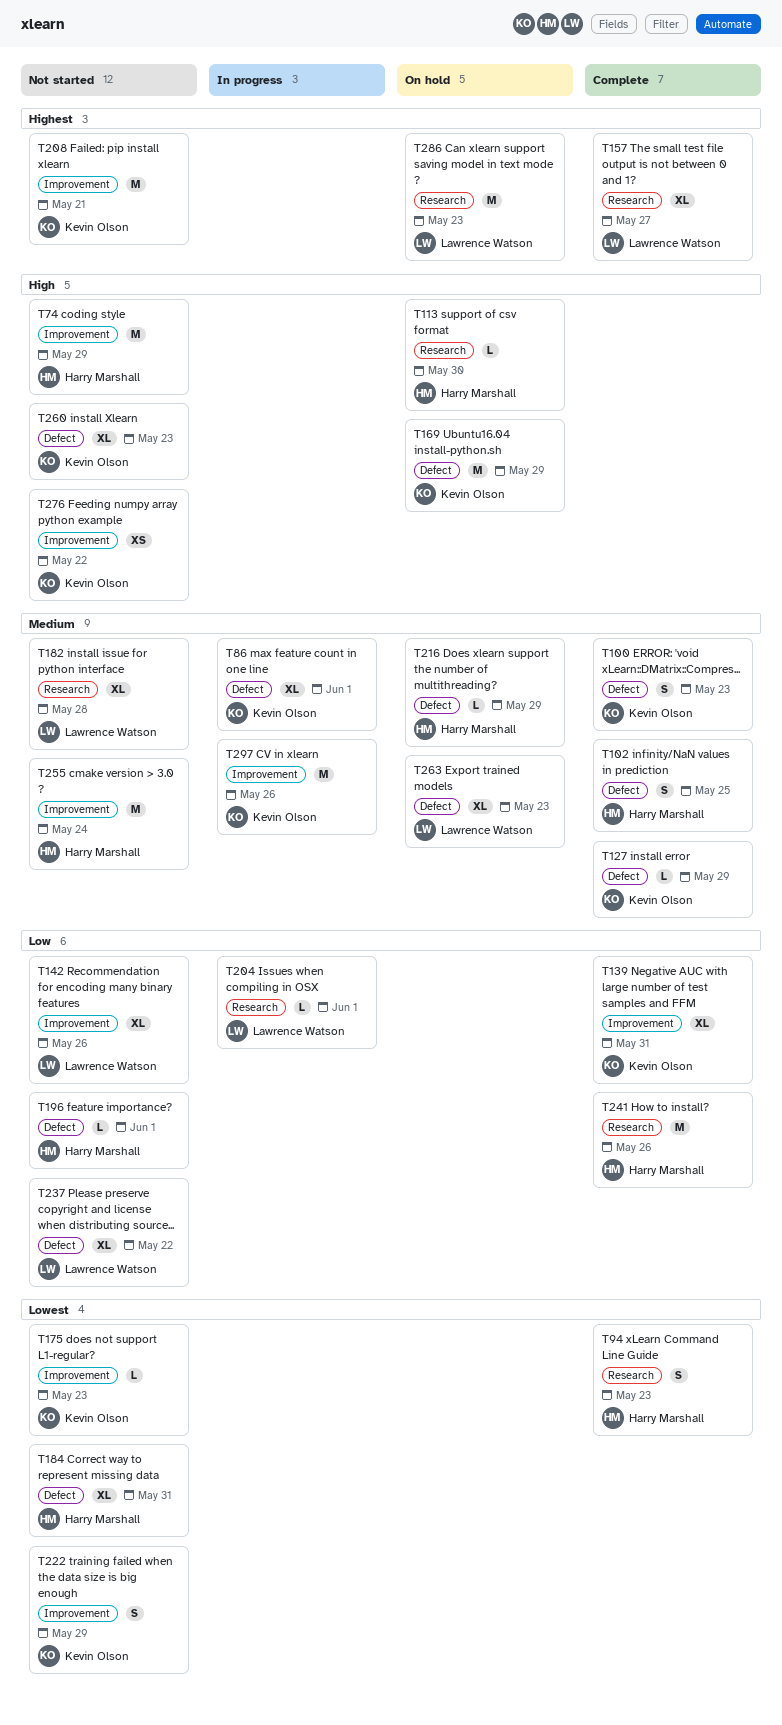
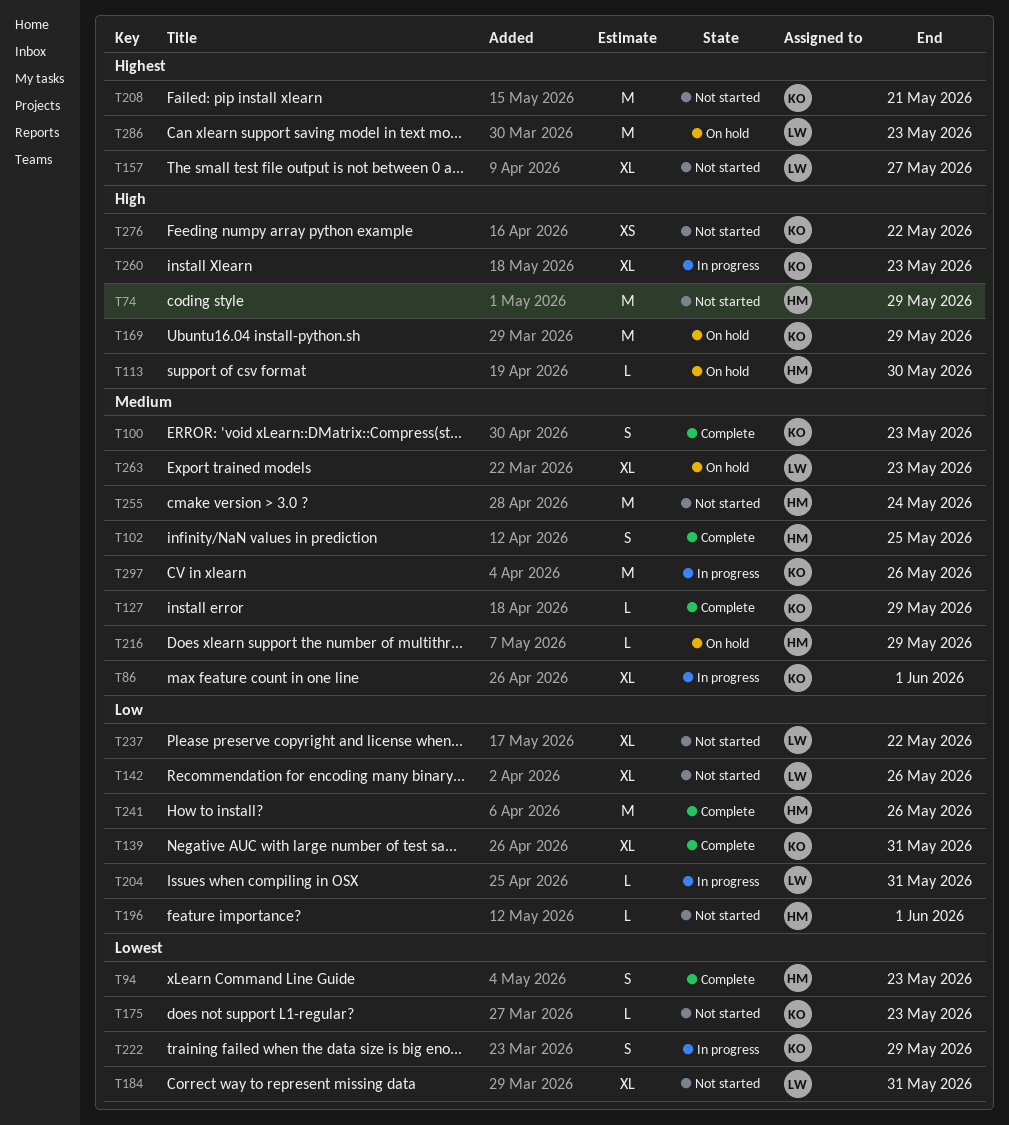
T157, status: Complete -> Not started
T182: present -> none
T184, owner: Harry Marshall -> Lawrence Watson
T204, due: Jun 1 -> May 31
T222, status: Not started -> In progress
T260, status: Not started -> In progress

